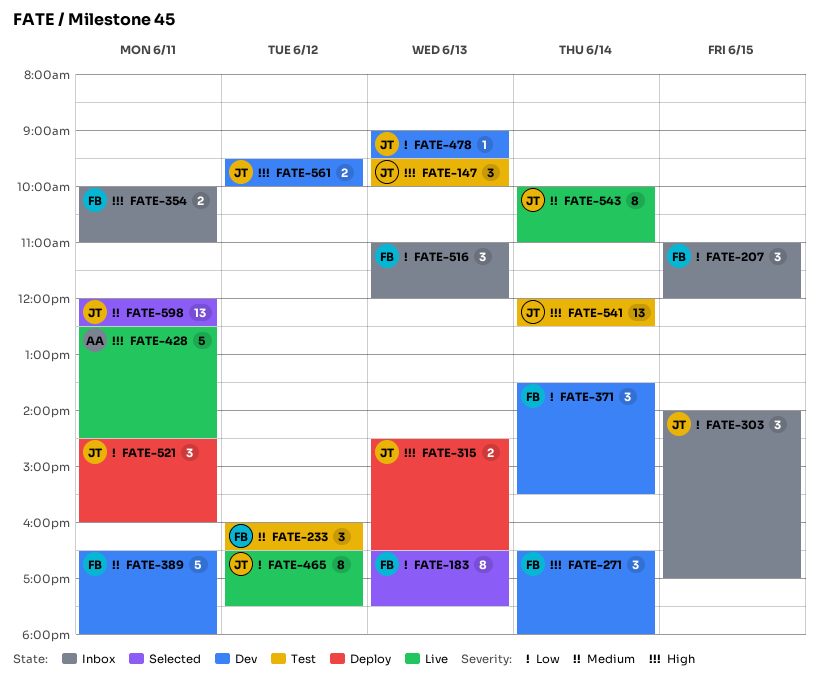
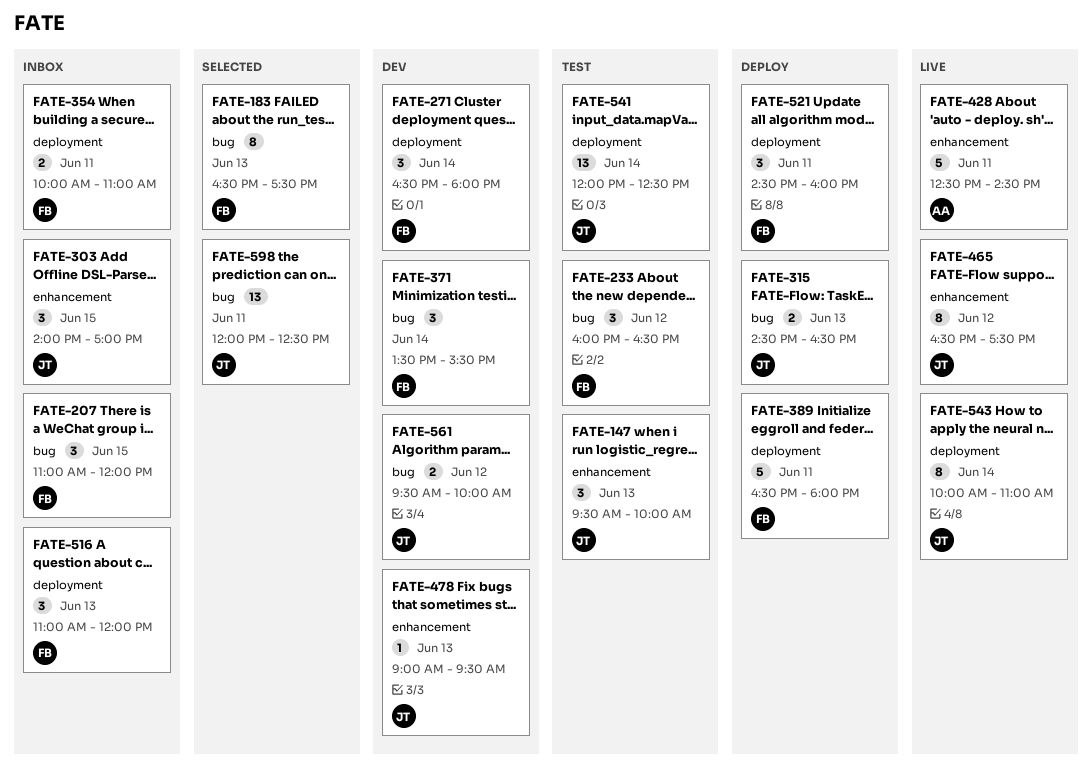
FATE-389, status: Dev -> Deploy
FATE-521, owner: JT -> FB

